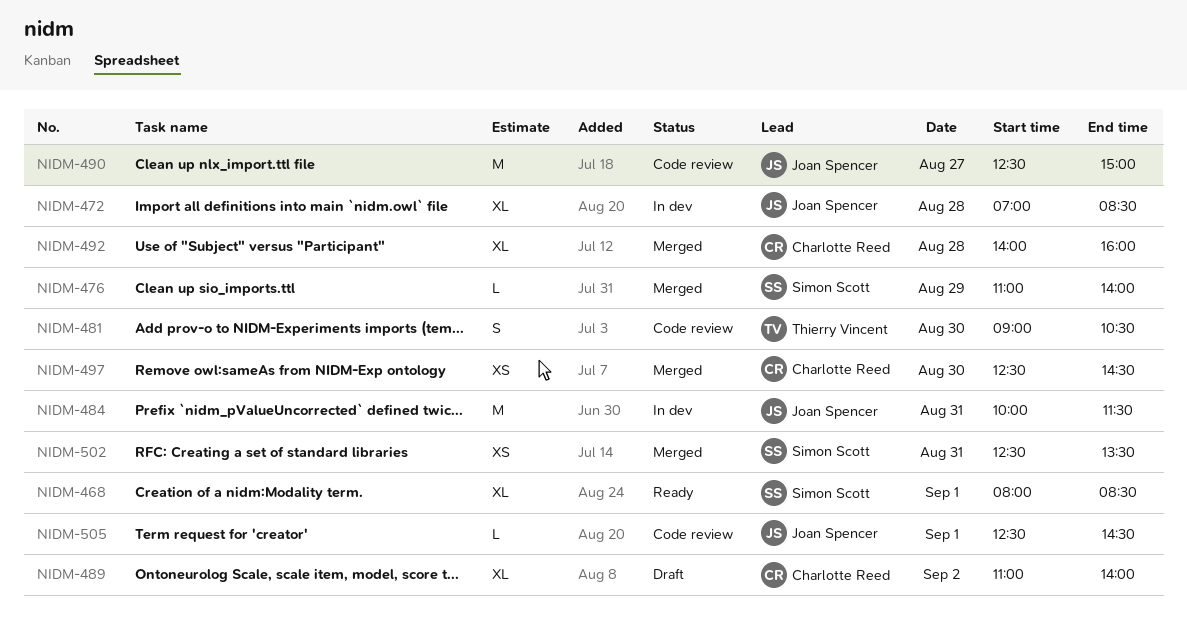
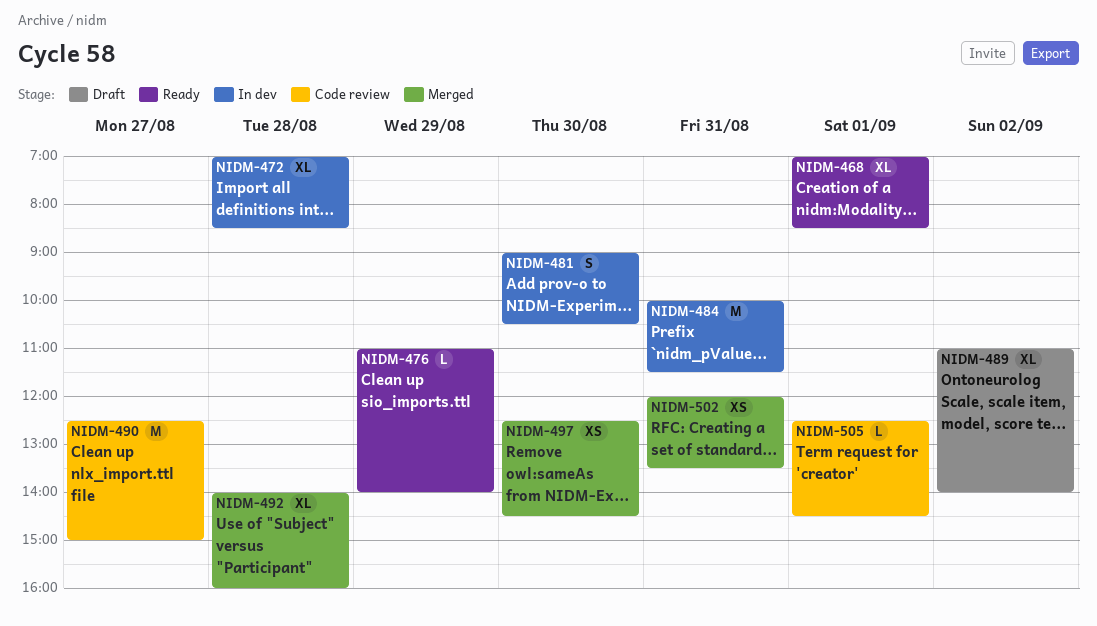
NIDM-468, begins: 08:00 -> 07:00
NIDM-476, status: Merged -> Ready
NIDM-481, status: Code review -> In dev
NIDM-502, begins: 12:30 -> 12:00

